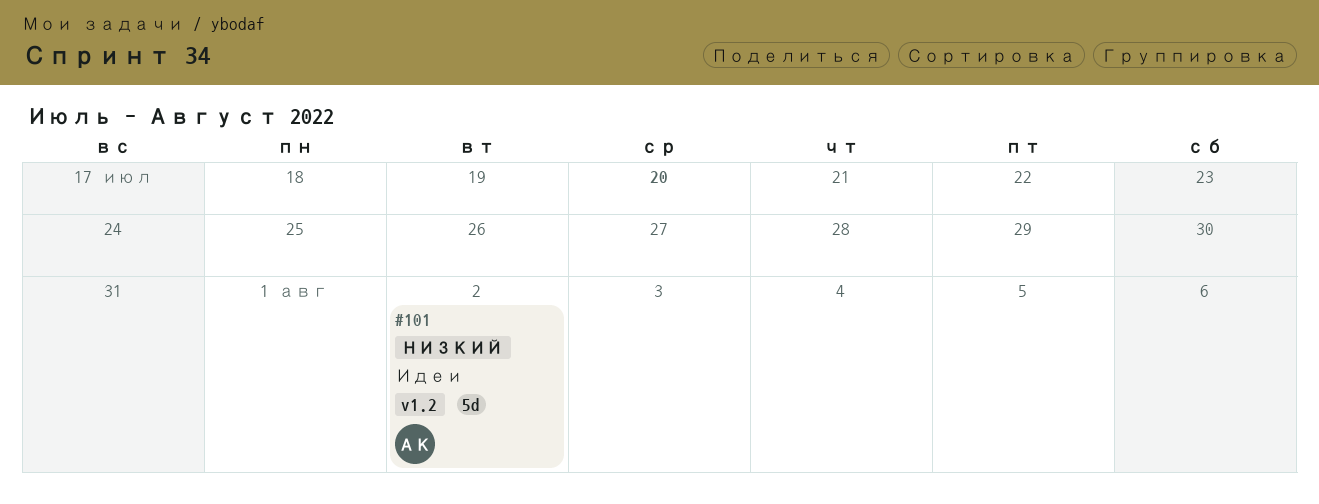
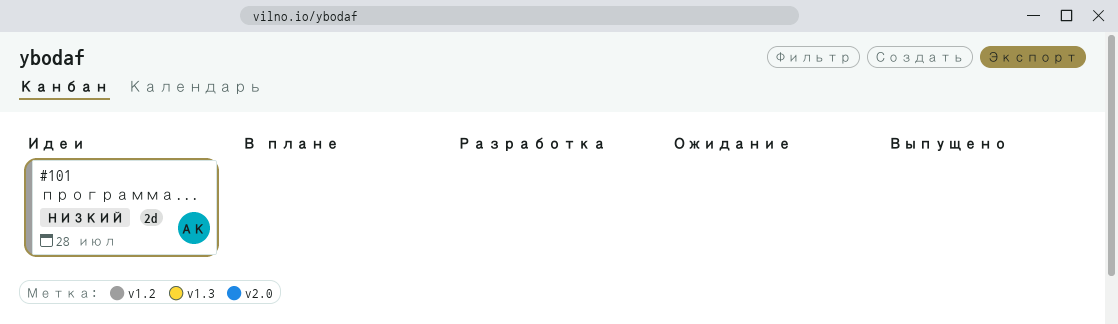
#101, estimate: 5d -> 2d
#101, due: Aug 2 -> Jul 28

